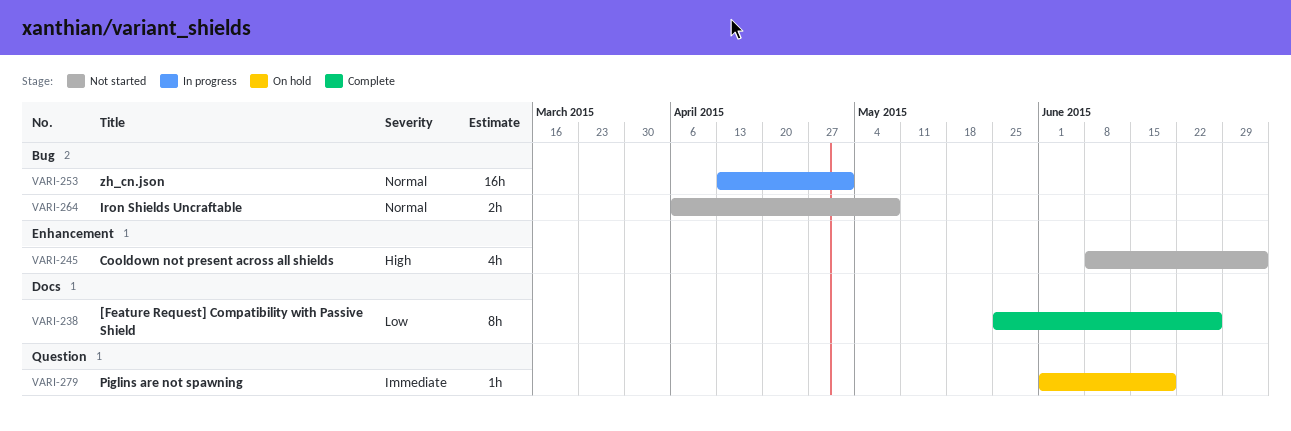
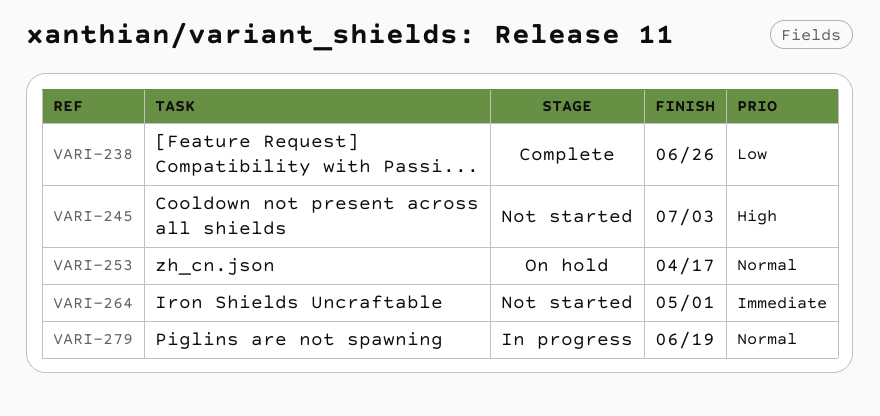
VARI-253, status: In progress -> On hold
VARI-253, due: May 1 -> Apr 17
VARI-264, priority: Normal -> Immediate
VARI-264, due: May 8 -> May 1
VARI-279, status: On hold -> In progress
VARI-279, priority: Immediate -> Normal

